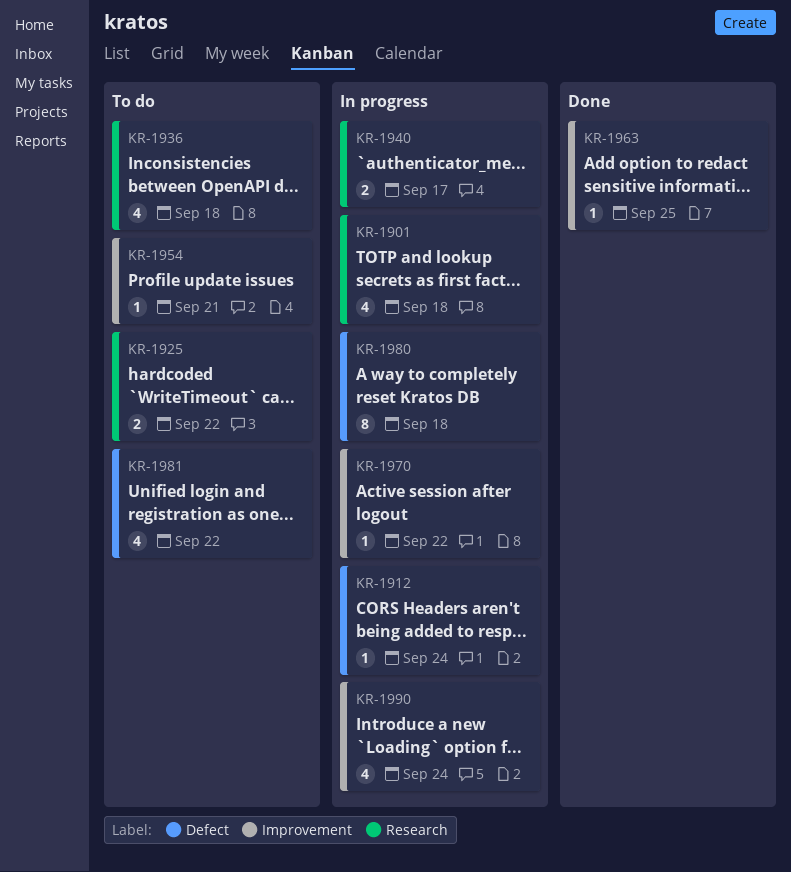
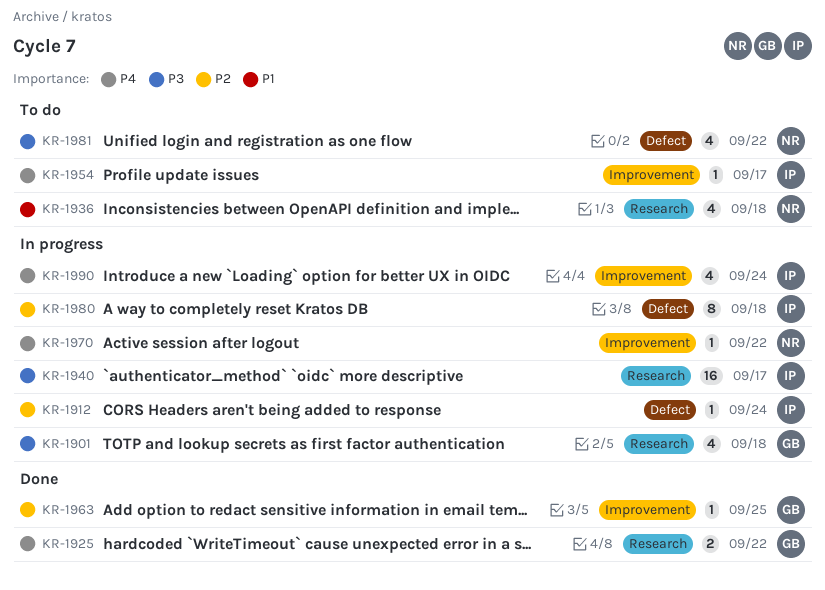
KR-1925, status: To do -> Done
KR-1940, estimate: 2 -> 16
KR-1954, due: Sep 21 -> Sep 17

